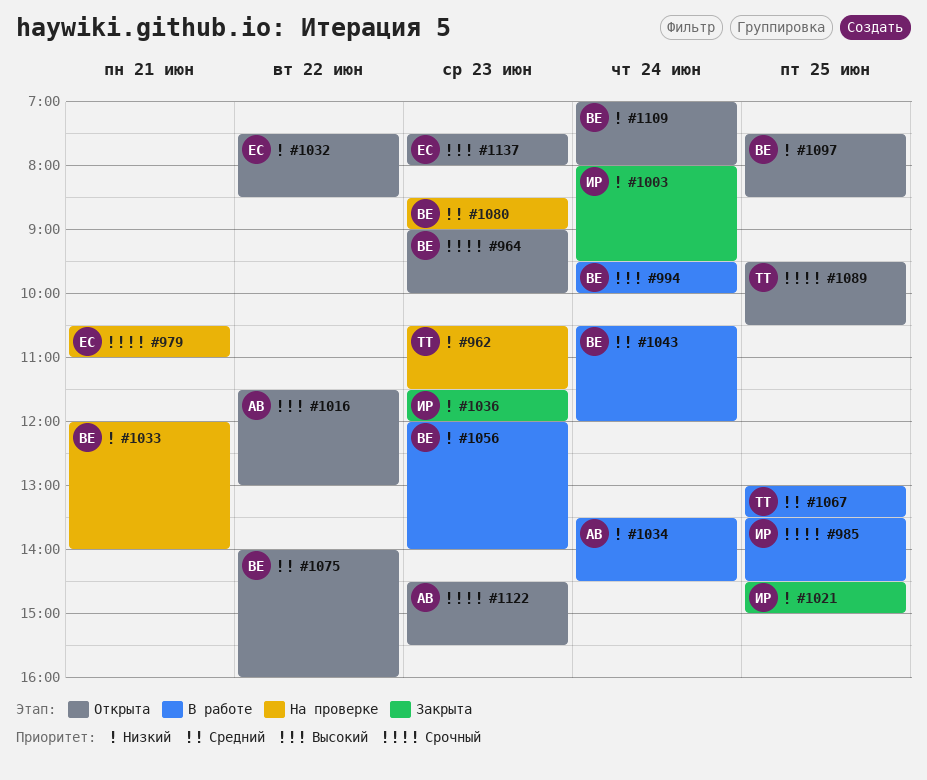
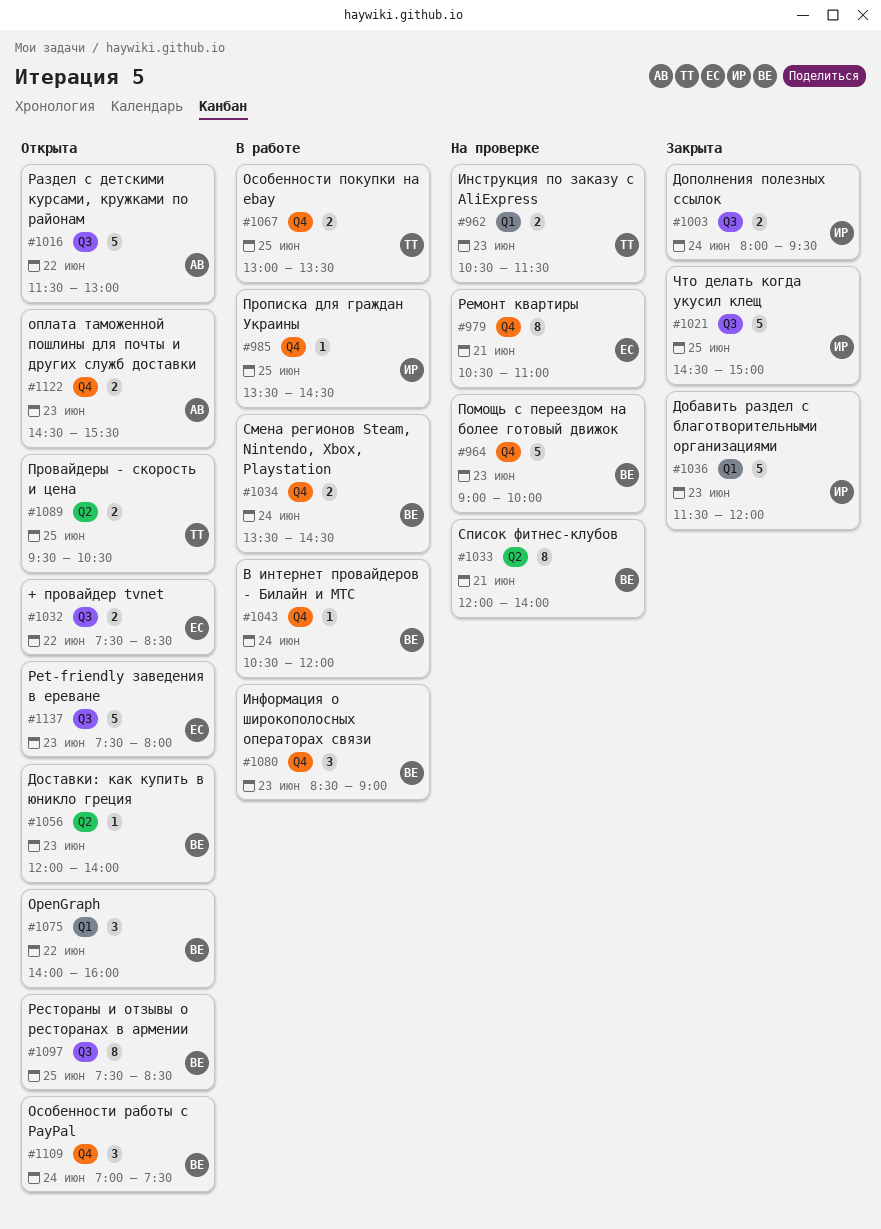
#964, status: Открыта -> На проверке
#994: present -> none
#1034, owner: АВ -> ВЕ
#1056, status: В работе -> Открыта
#1080, status: На проверке -> В работе
#1109, ends: 08:00 -> 07:30

